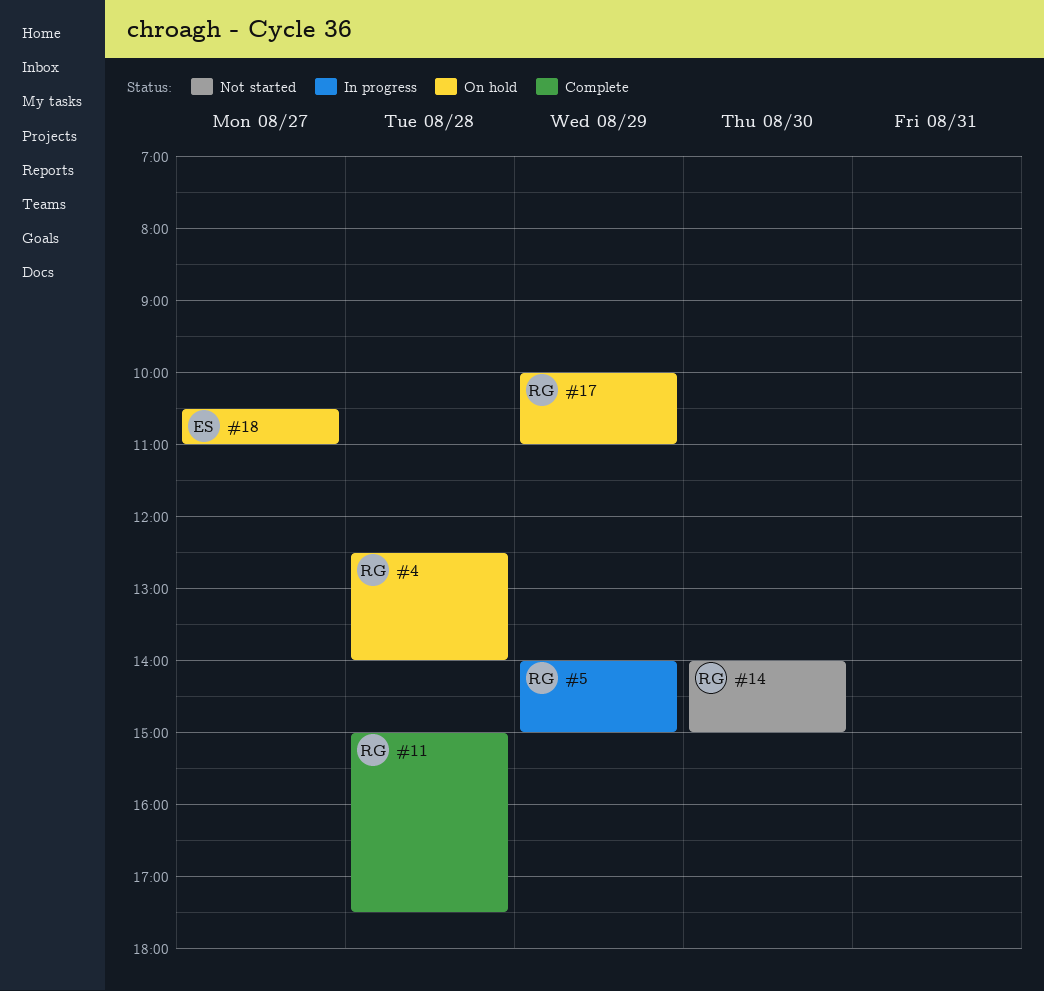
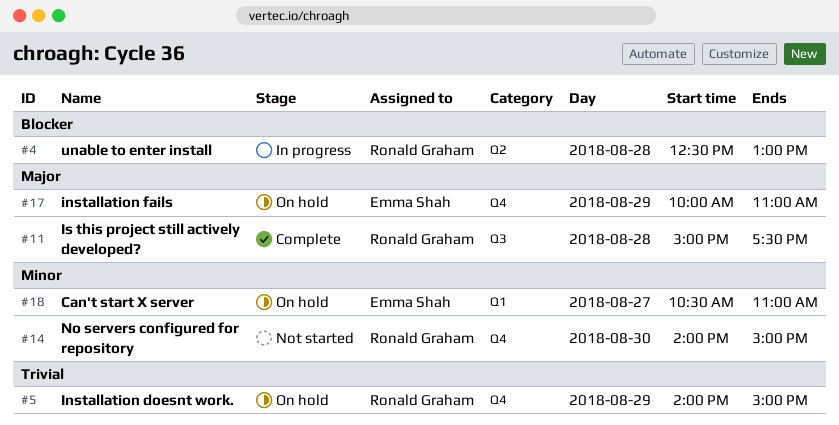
#4, status: On hold -> In progress
#4, ends: 14:00 -> 13:00
#5, status: In progress -> On hold
#17, owner: Ronald Graham -> Emma Shah

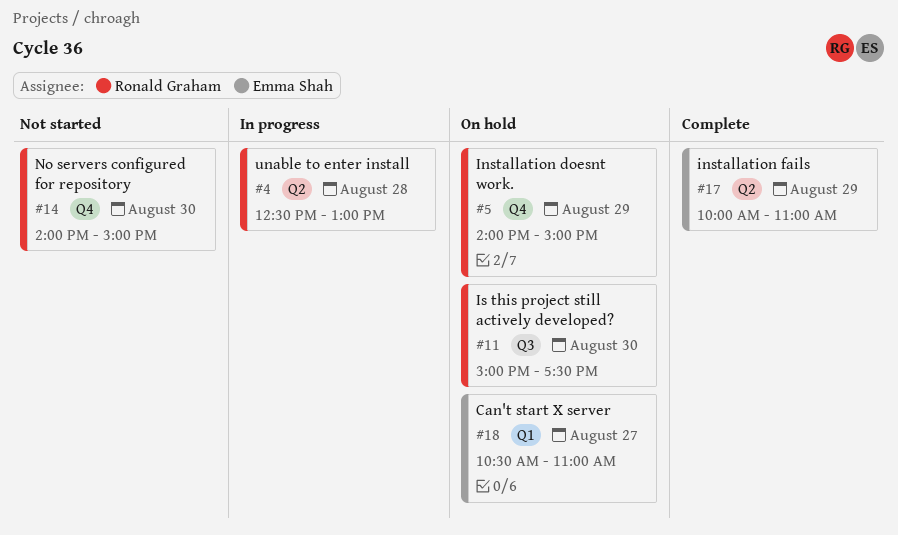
#11, status: Complete -> On hold
#11, day: Aug 28 -> Aug 30
#17, status: On hold -> Complete
#17, label: Q4 -> Q2

